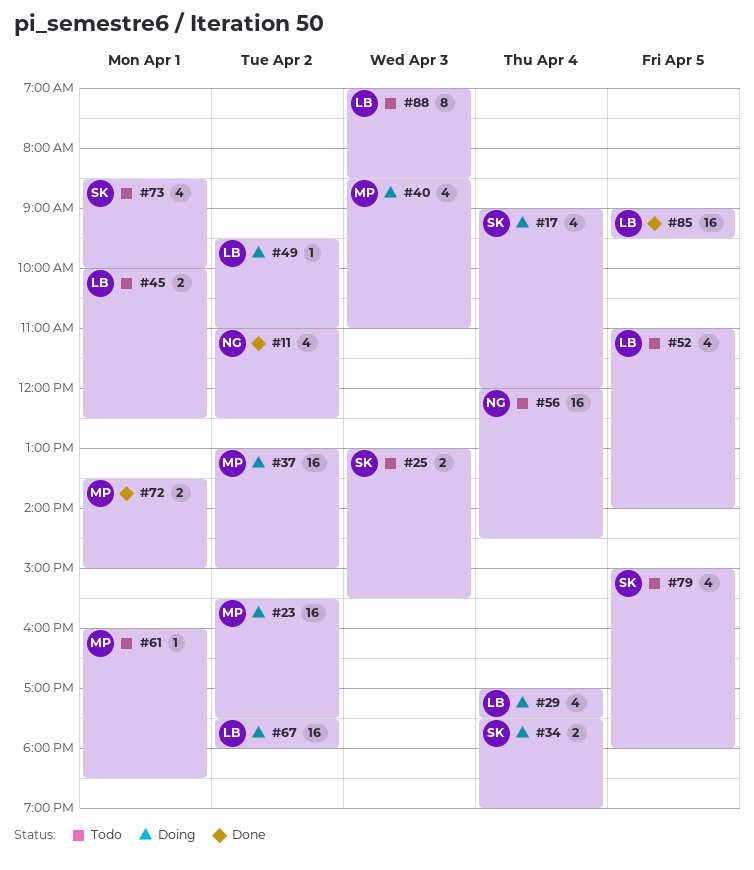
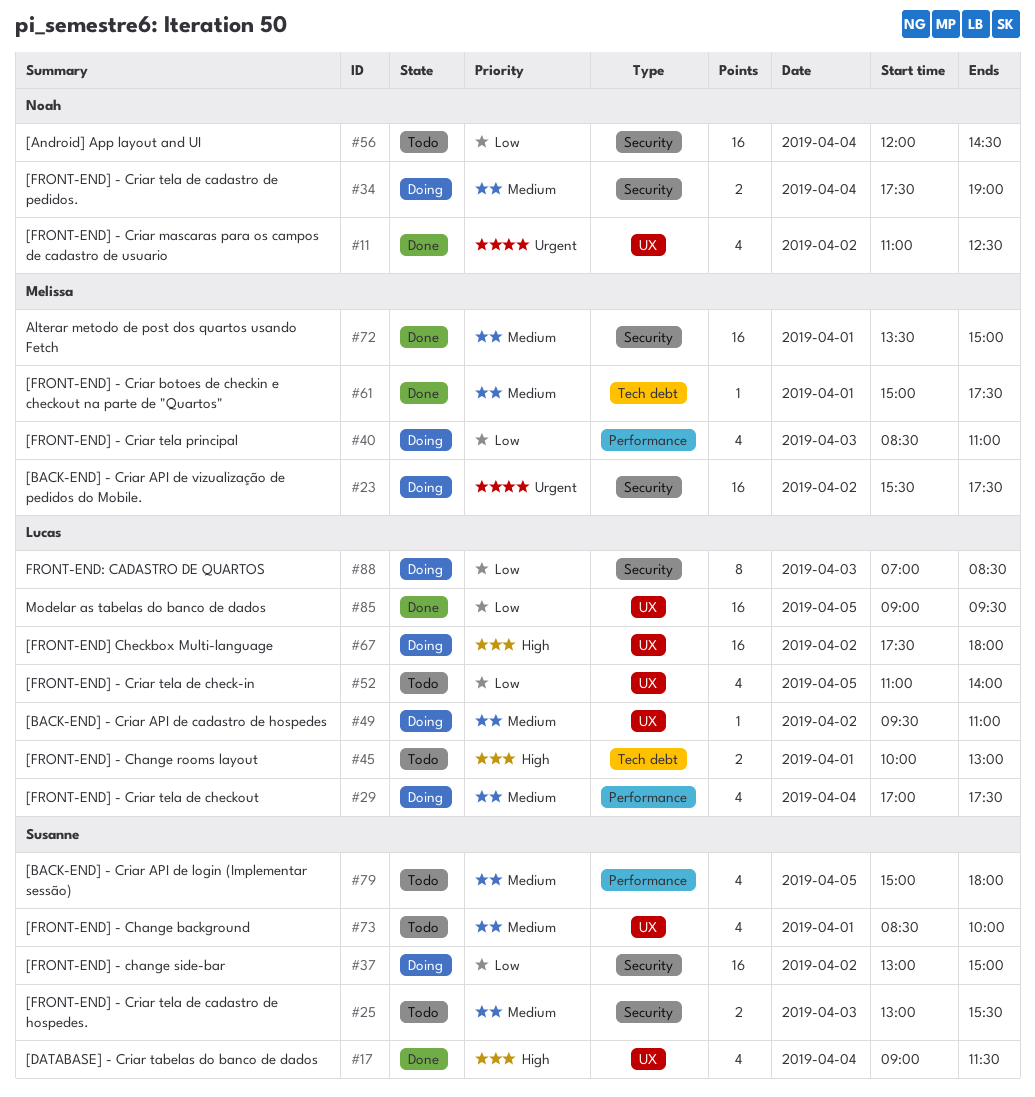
#17, status: Doing -> Done
#17, ends: 12:00 -> 11:30
#34, owner: Susanne -> Noah
#37, owner: Melissa -> Susanne
#45, ends: 12:30 -> 13:00
#61, status: Todo -> Done
#61, begins: 16:00 -> 15:00
#61, ends: 18:30 -> 17:30
#72, estimate: 2 -> 16
#88, status: Todo -> Doing

